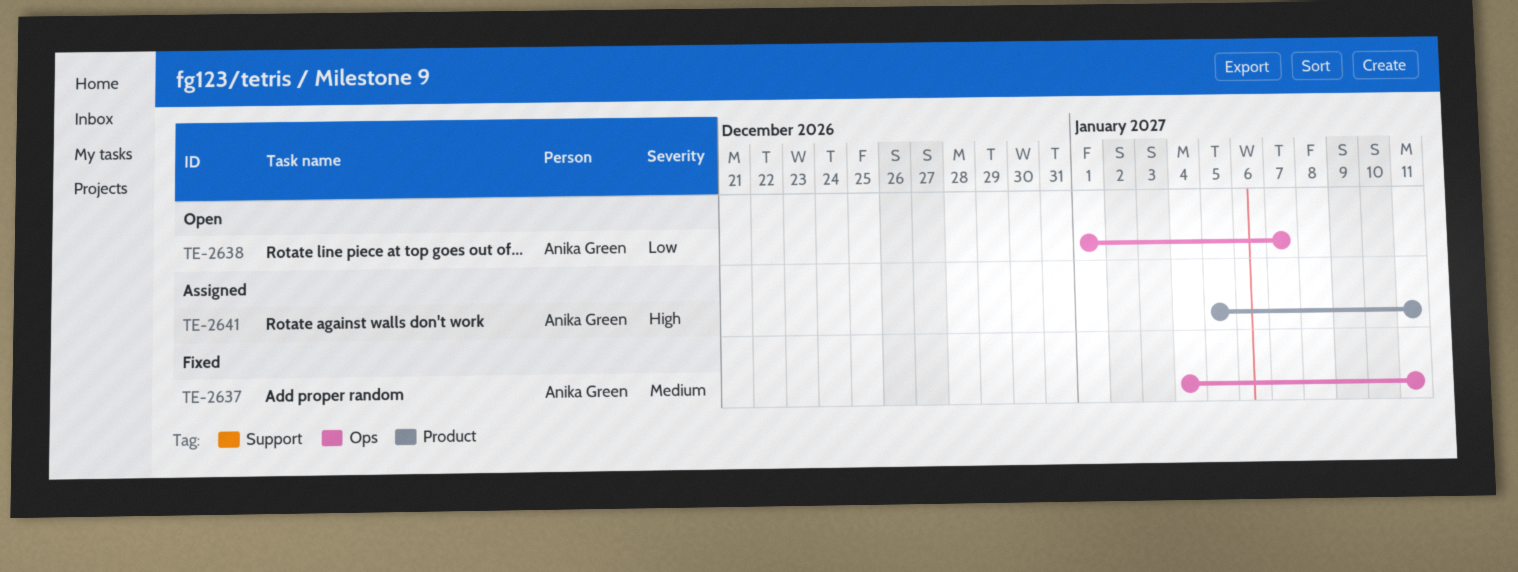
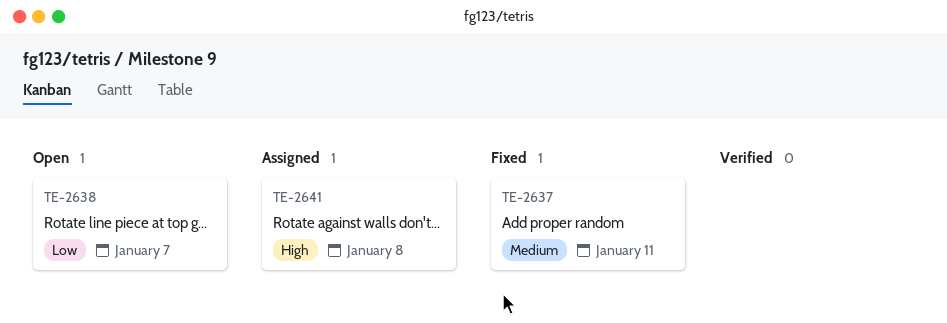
TE-2641, due: Jan 11 -> Jan 8

